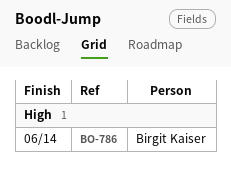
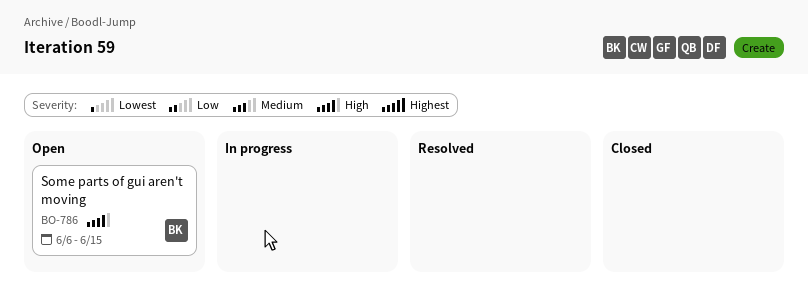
BO-786, due: Jun 14 -> Jun 15

